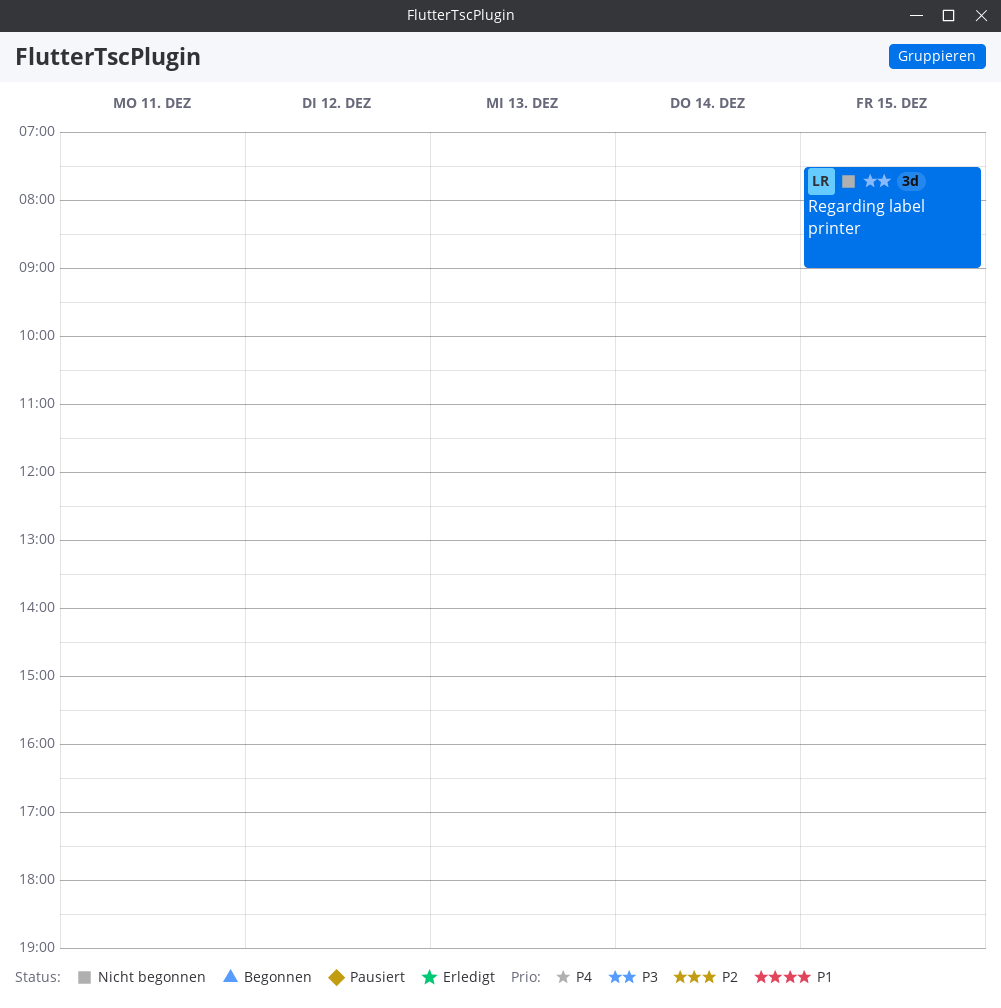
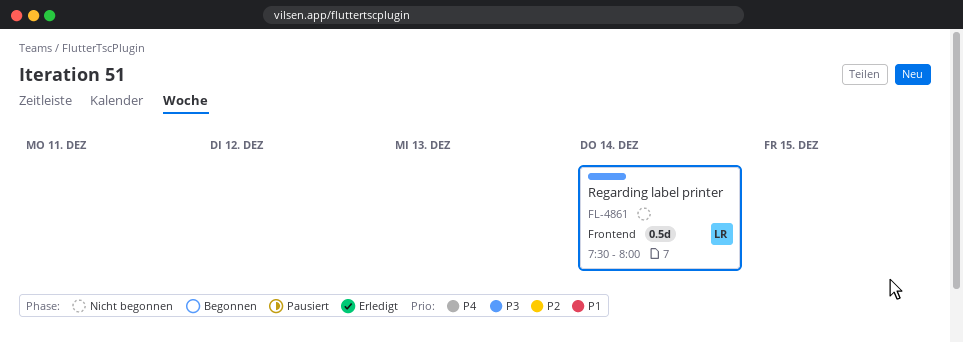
Regarding label printer, estimate: 3d -> 0.5d
Regarding label printer, day: Dec 15 -> Dec 14
Regarding label printer, ends: 09:00 -> 08:00

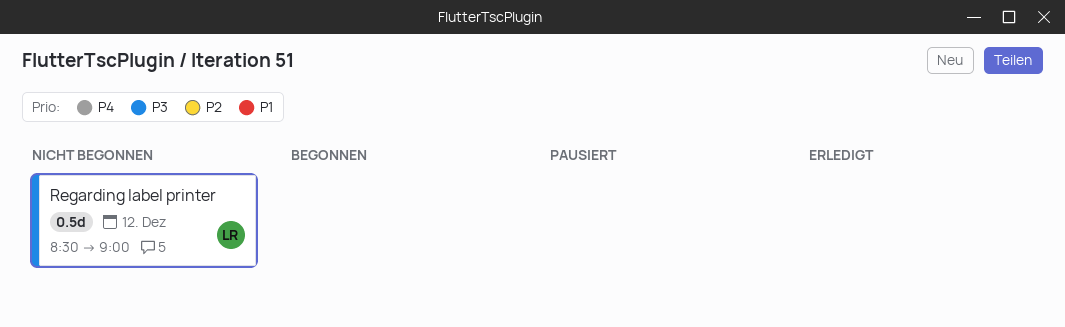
Regarding label printer, day: Dec 14 -> Dec 12
Regarding label printer, begins: 07:30 -> 08:30
Regarding label printer, ends: 08:00 -> 09:00

